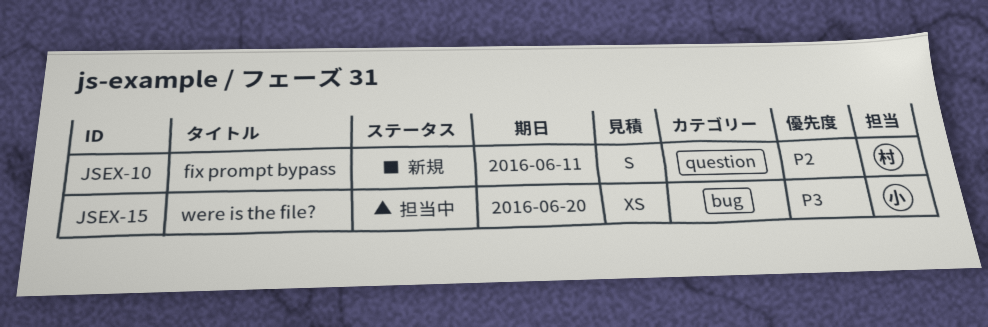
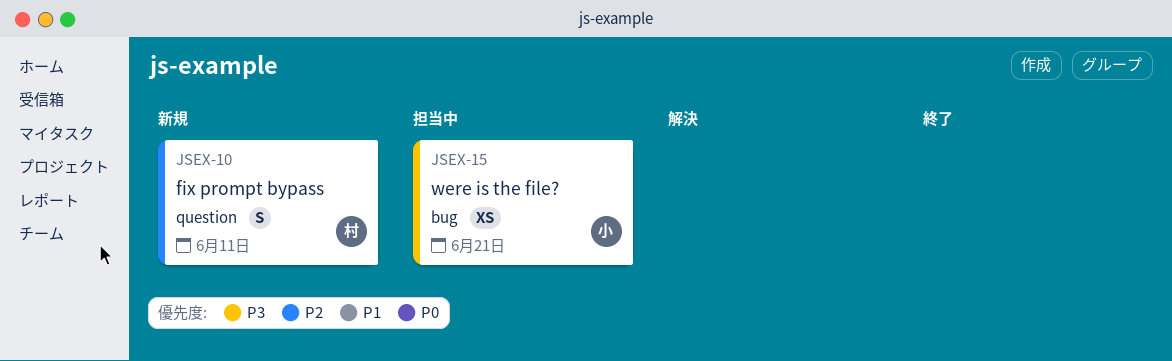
JSEX-15, due: Jun 20 -> Jun 21

